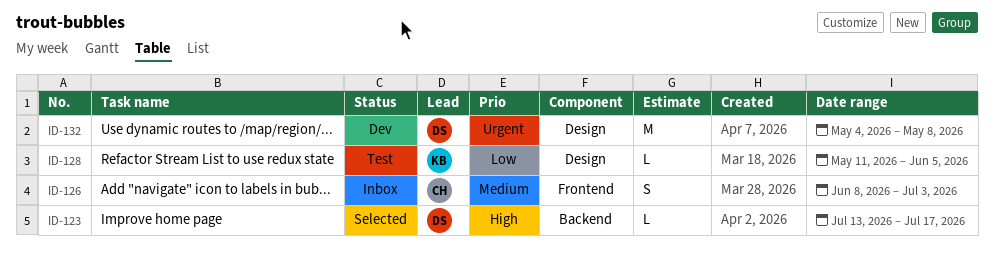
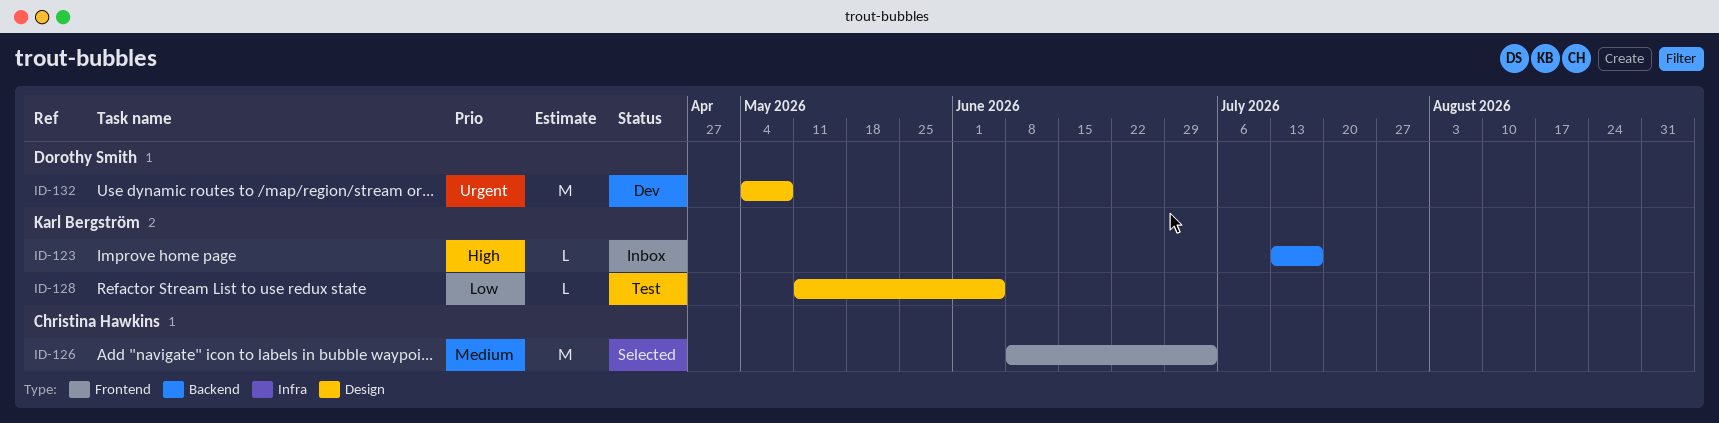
ID-123, status: Selected -> Inbox
ID-123, owner: Dorothy Smith -> Karl Bergström
ID-126, status: Inbox -> Selected
ID-126, estimate: S -> M

